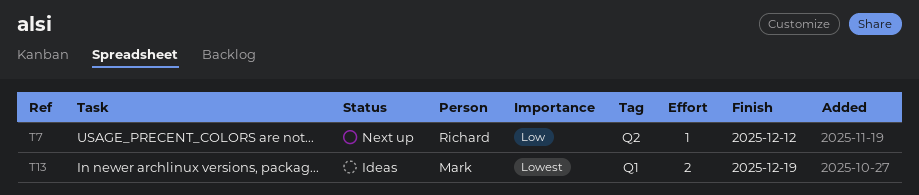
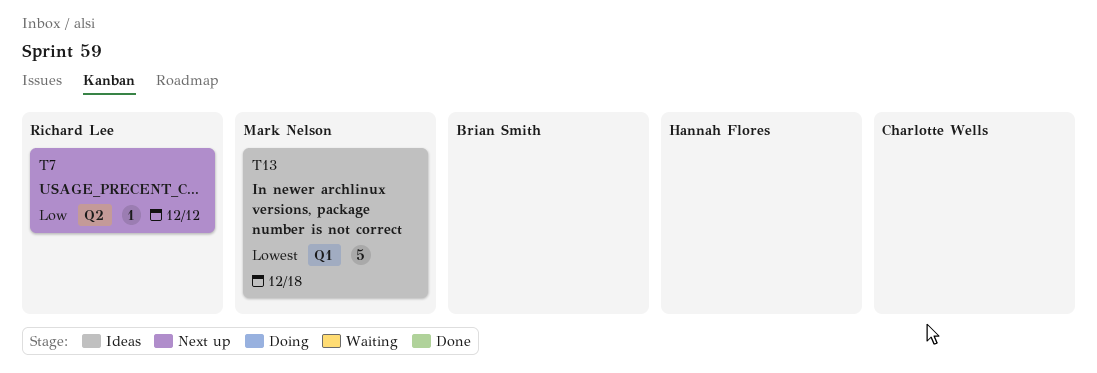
T13, estimate: 2 -> 5
T13, due: Dec 19 -> Dec 18

